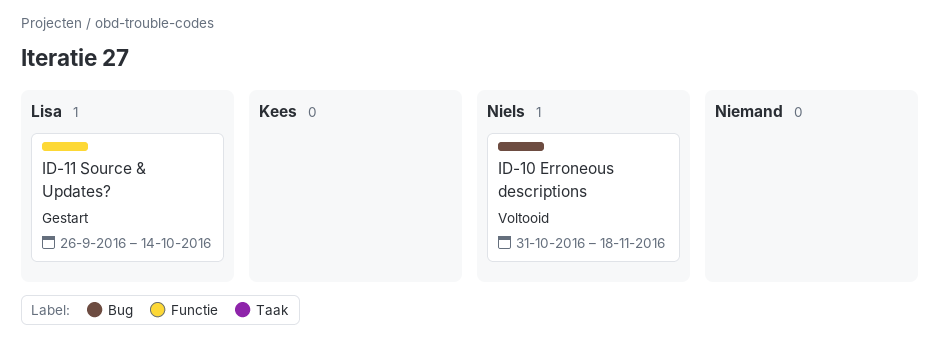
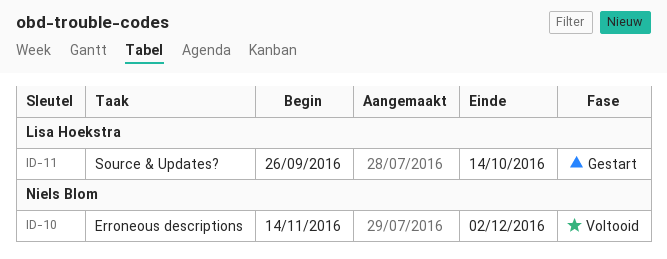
ID-10, start: Oct 31 -> Nov 14
ID-10, due: Nov 18 -> Dec 2

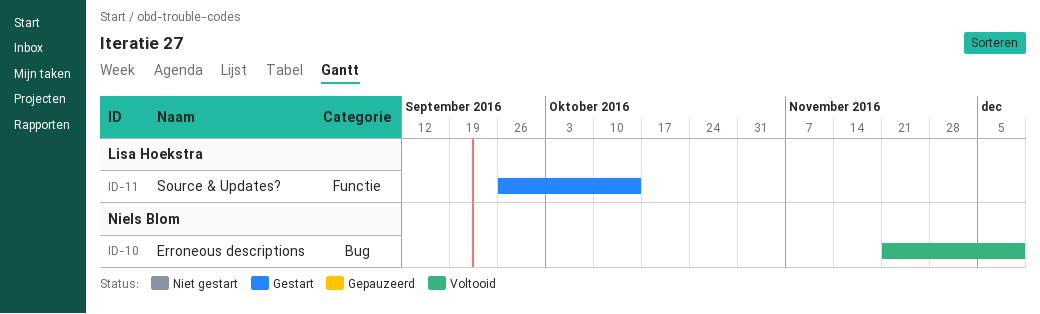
ID-10, start: Nov 14 -> Nov 21
ID-10, due: Dec 2 -> Dec 9

